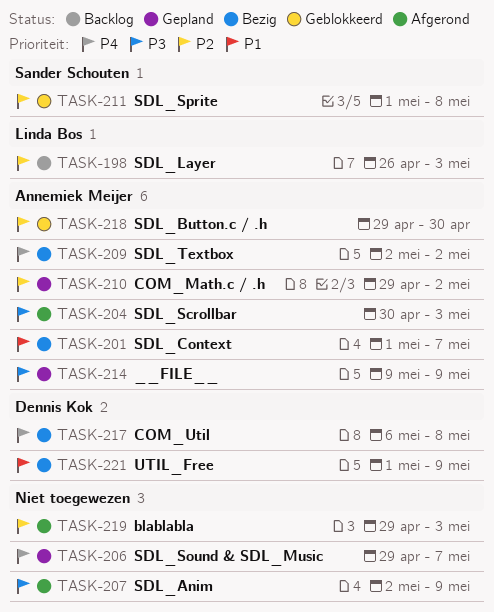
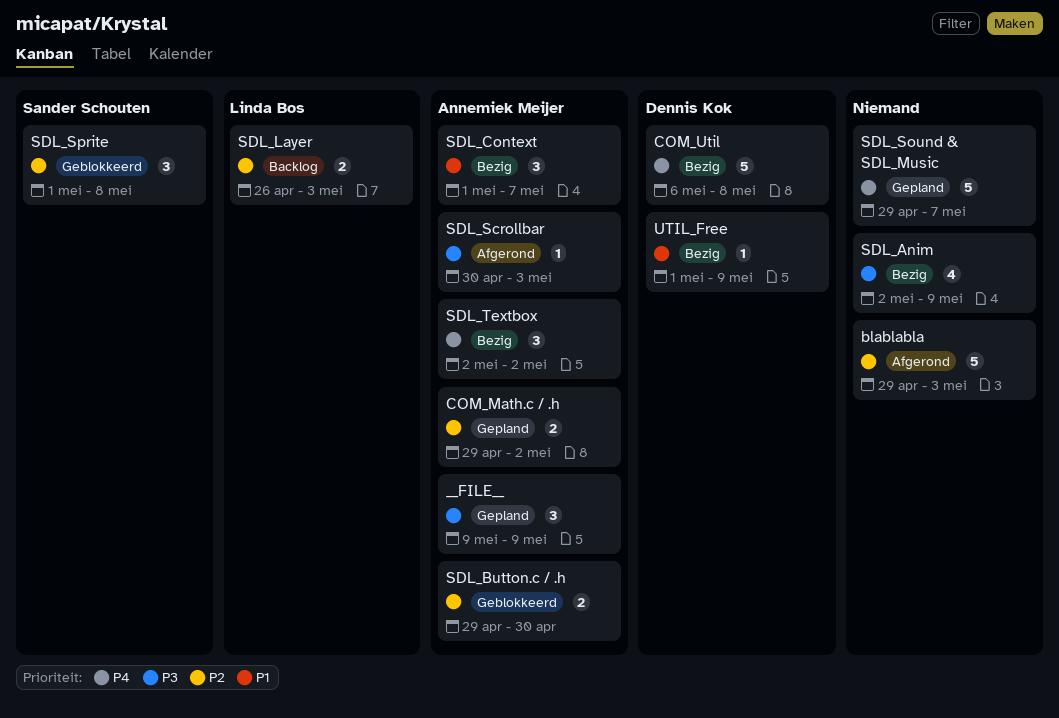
SDL_Anim, status: Afgerond -> Bezig

